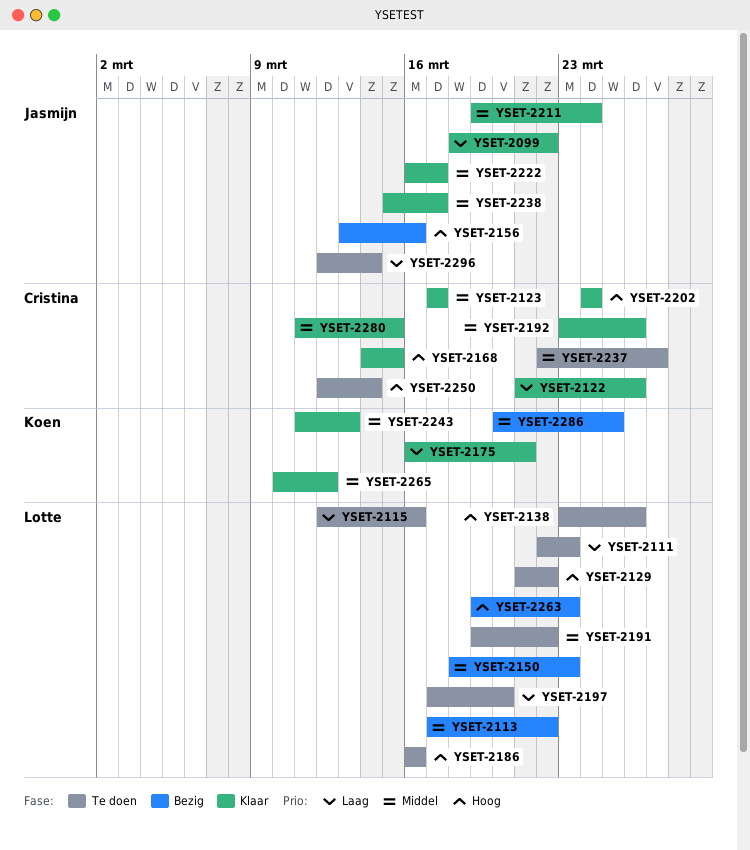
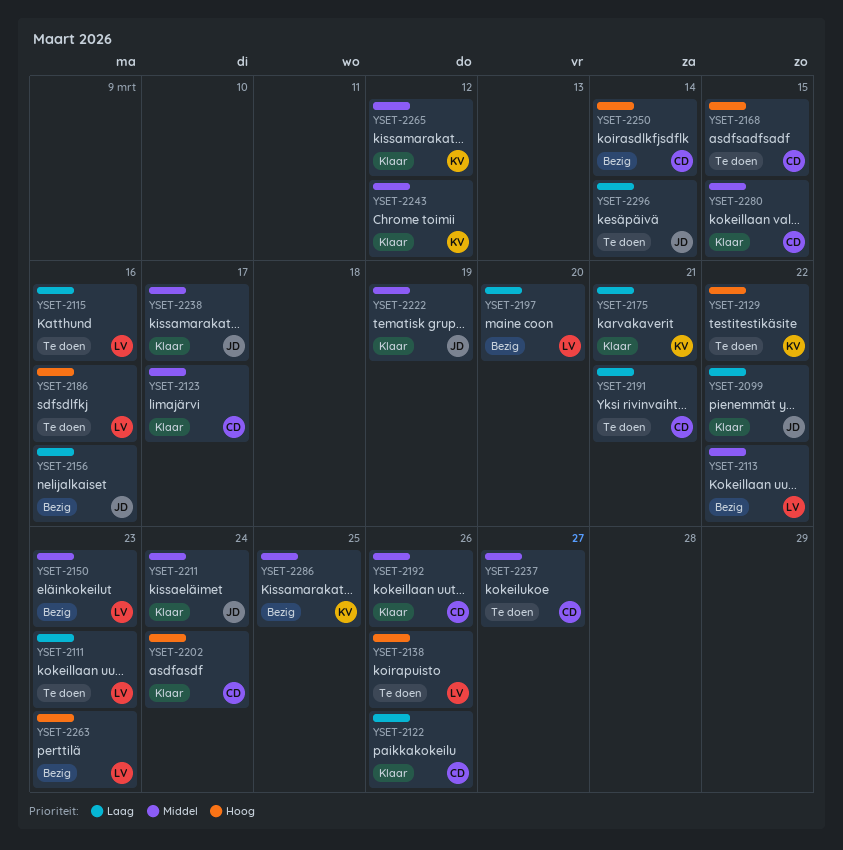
YSET-2129, owner: Lotte -> Koen
YSET-2156, priority: Hoog -> Laag
YSET-2168, status: Klaar -> Te doen
YSET-2191, owner: Lotte -> Cristina
YSET-2191, priority: Middel -> Laag
YSET-2191, due: Mar 22 -> Mar 21
YSET-2197, status: Te doen -> Bezig
YSET-2222, due: Mar 17 -> Mar 19
YSET-2243, due: Mar 13 -> Mar 12
YSET-2250, status: Te doen -> Bezig

